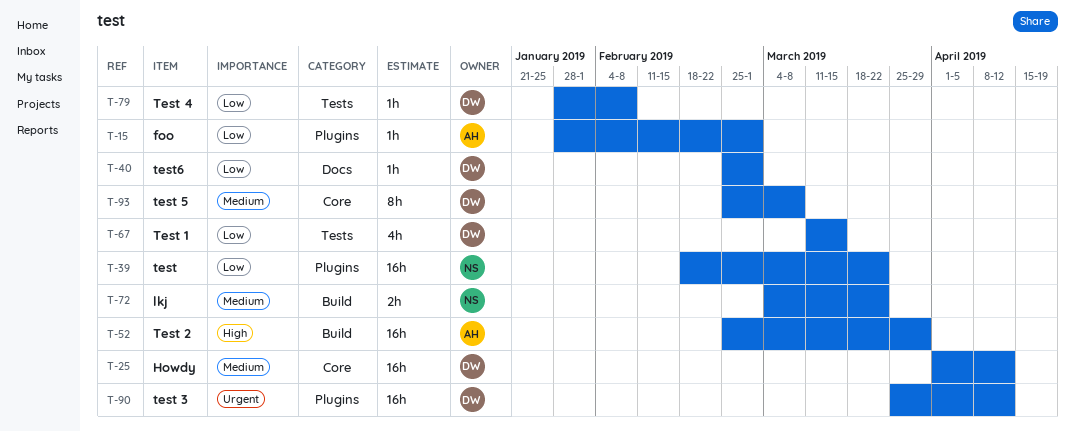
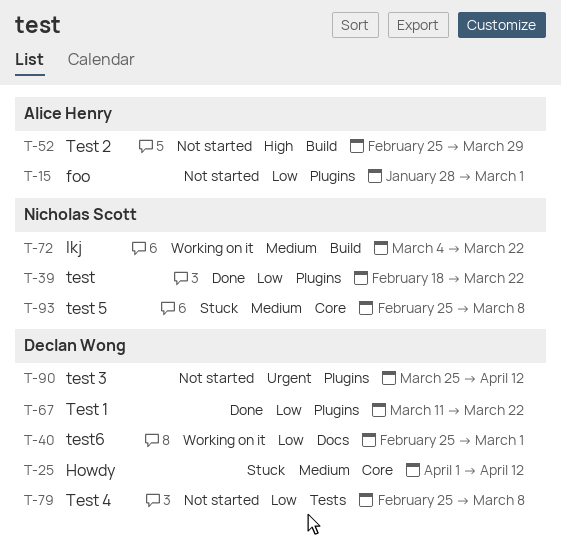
T-67, label: Tests -> Plugins
T-67, due: Mar 15 -> Mar 22
T-79, start: Jan 28 -> Feb 25
T-79, due: Feb 8 -> Mar 8
T-93, owner: Declan Wong -> Nicholas Scott

